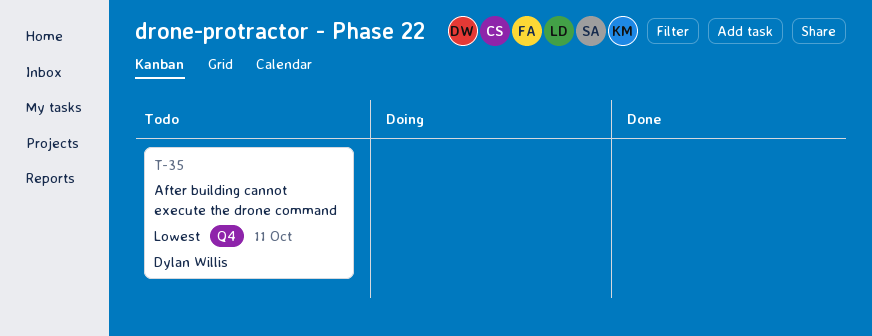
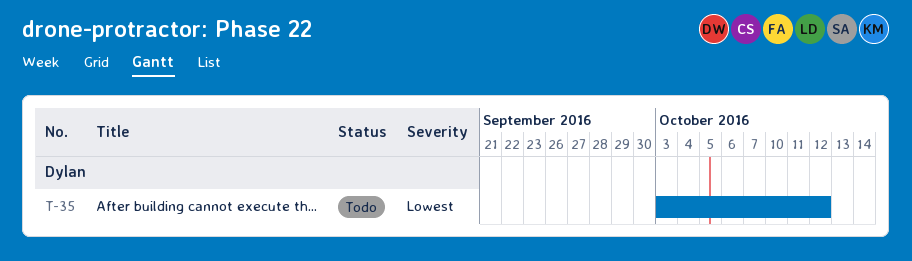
T-35, due: Oct 11 -> Oct 12

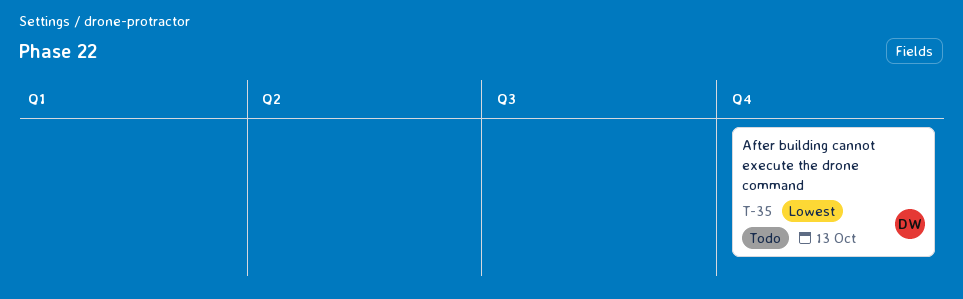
T-35, due: Oct 12 -> Oct 13

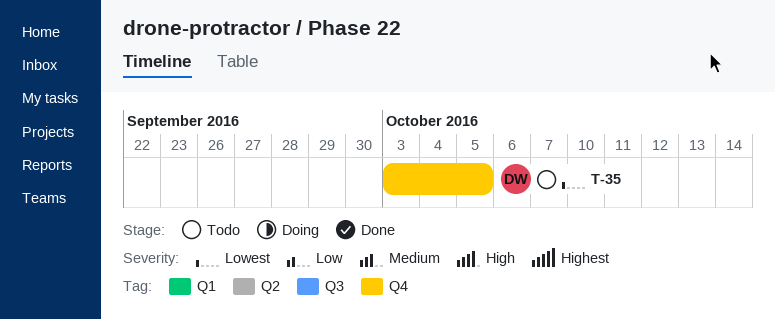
T-35, due: Oct 13 -> Oct 5

